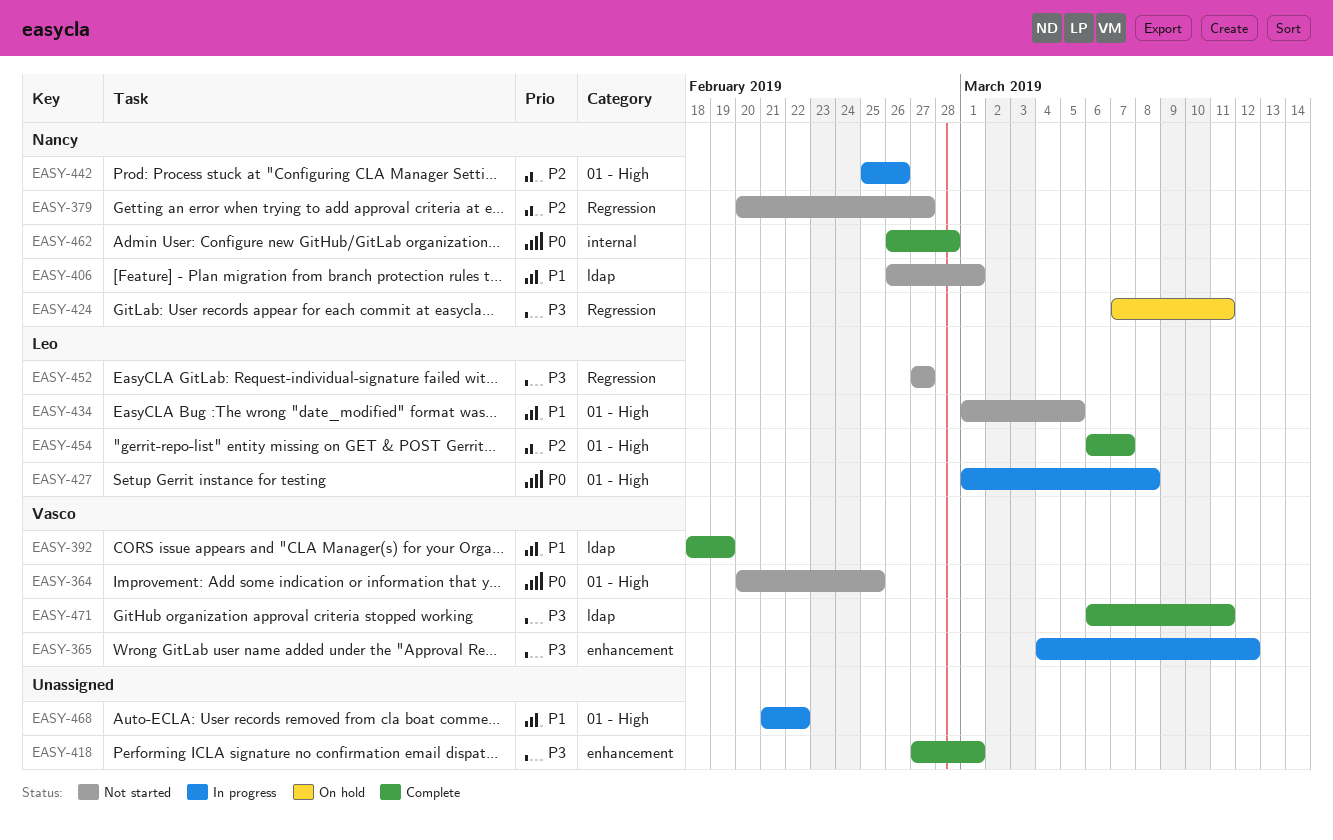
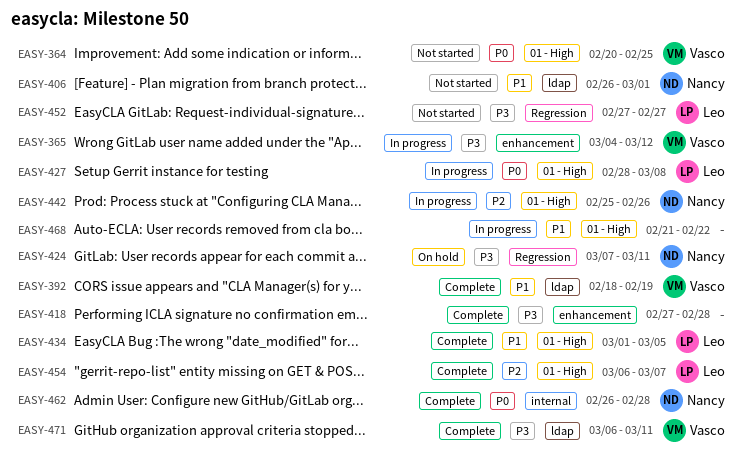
EASY-379: present -> none
EASY-418, due: Mar 1 -> Feb 28
EASY-427, start: Mar 1 -> Feb 28
EASY-434, status: Not started -> Complete

